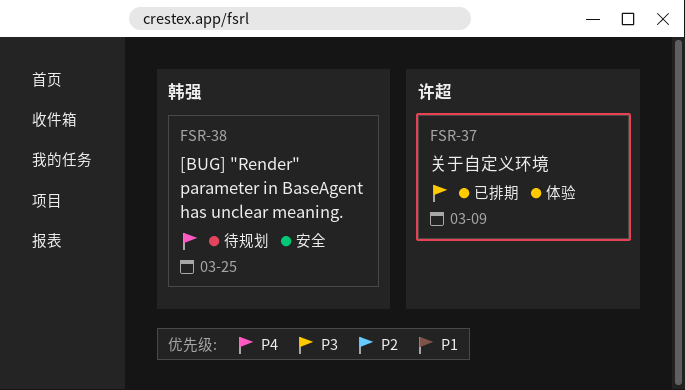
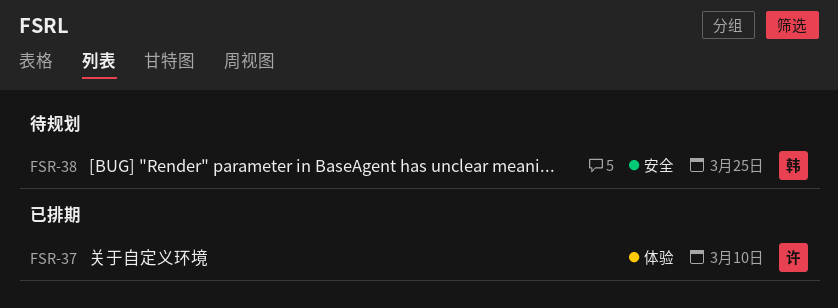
FSR-37, due: Mar 9 -> Mar 10

